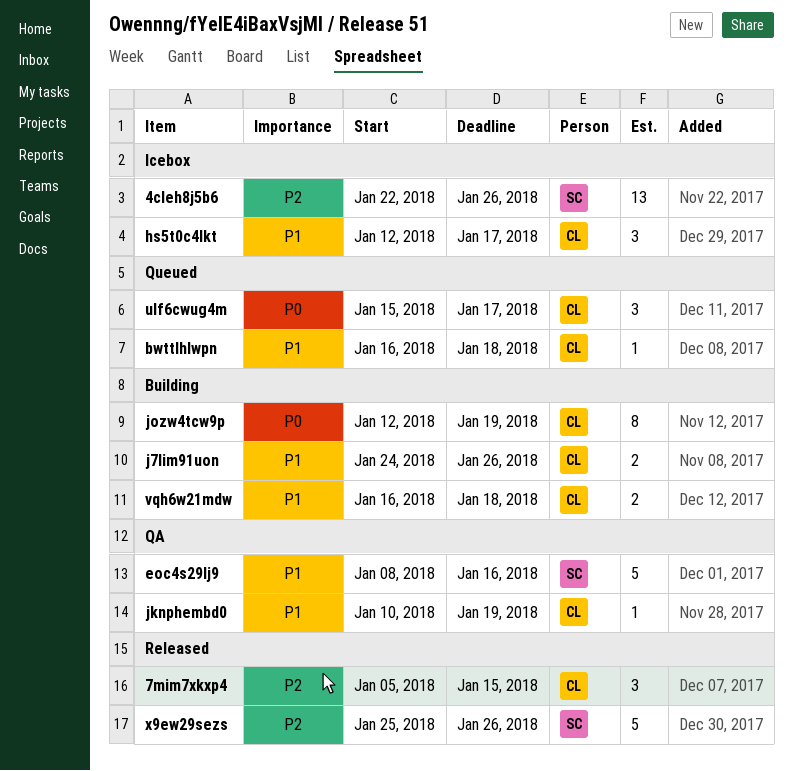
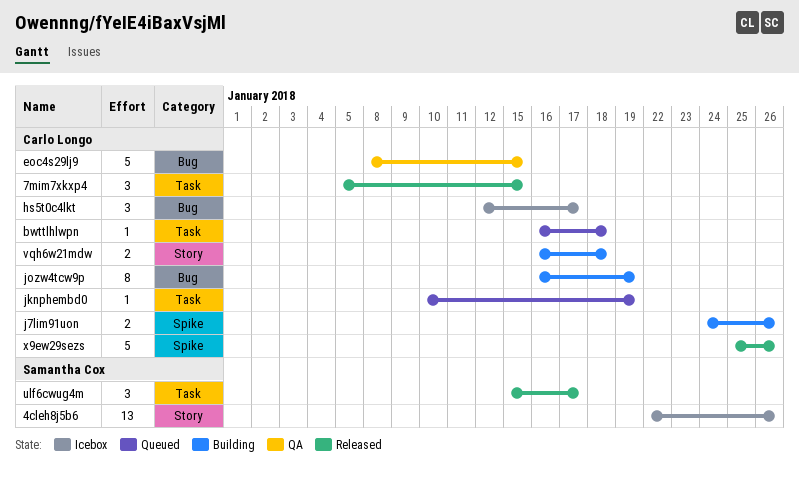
eoc4s29lj9, owner: Samantha Cox -> Carlo Longo
eoc4s29lj9, due: Jan 16 -> Jan 15
jknphembd0, status: QA -> Queued
jozw4tcw9p, start: Jan 12 -> Jan 16
ulf6cwug4m, status: Queued -> Released
ulf6cwug4m, owner: Carlo Longo -> Samantha Cox
x9ew29sezs, owner: Samantha Cox -> Carlo Longo

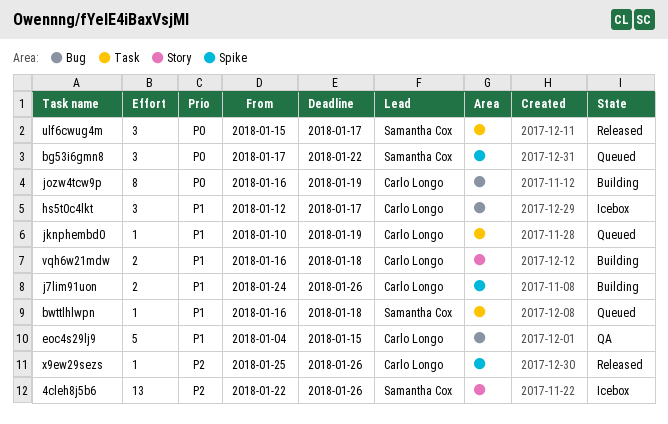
7mim7xkxp4: present -> none
bg53i6gmn8: none -> present
bwttlhlwpn, owner: Carlo Longo -> Samantha Cox
eoc4s29lj9, start: Jan 8 -> Jan 4
x9ew29sezs, estimate: 5 -> 1

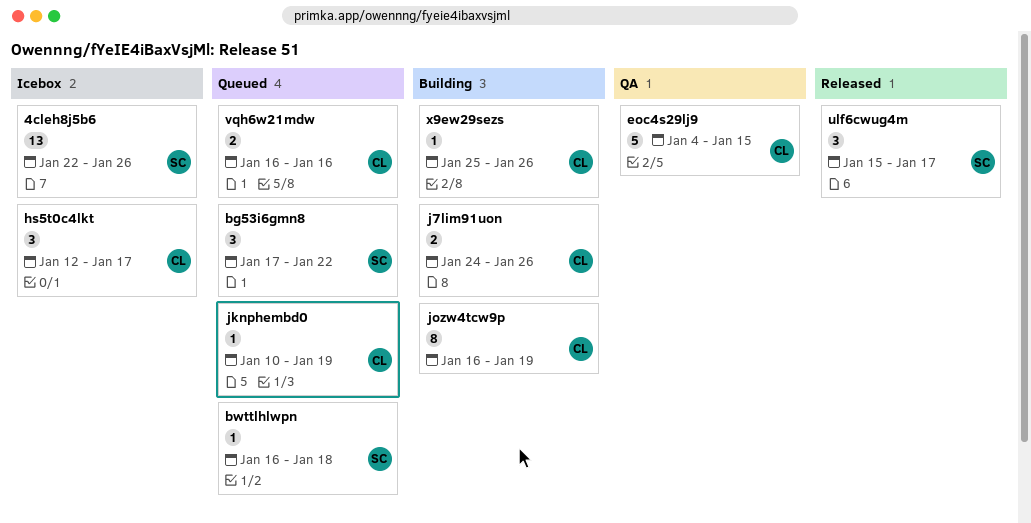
vqh6w21mdw, status: Building -> Queued
vqh6w21mdw, due: Jan 18 -> Jan 16
x9ew29sezs, status: Released -> Building

